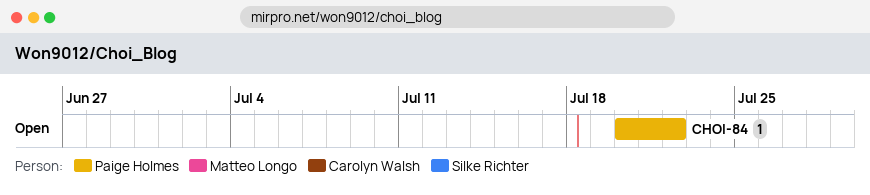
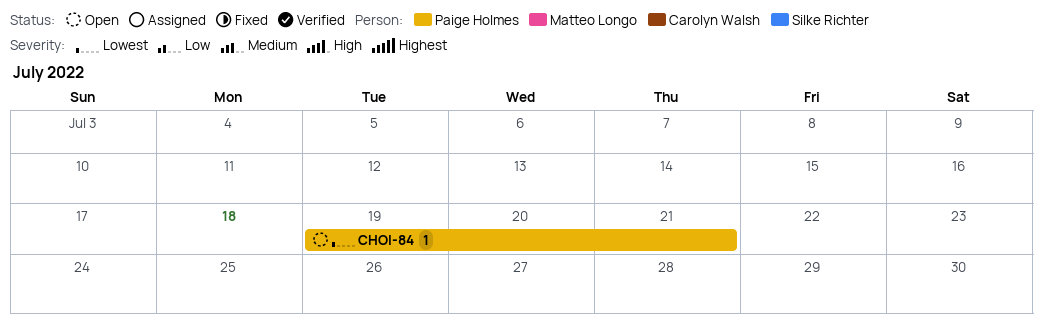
CHOI-84, start: Jul 20 -> Jul 19
CHOI-84, due: Jul 22 -> Jul 21

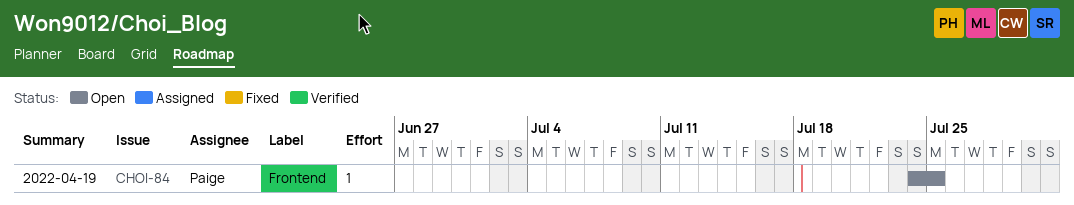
CHOI-84, start: Jul 19 -> Jul 24
CHOI-84, due: Jul 21 -> Jul 25

